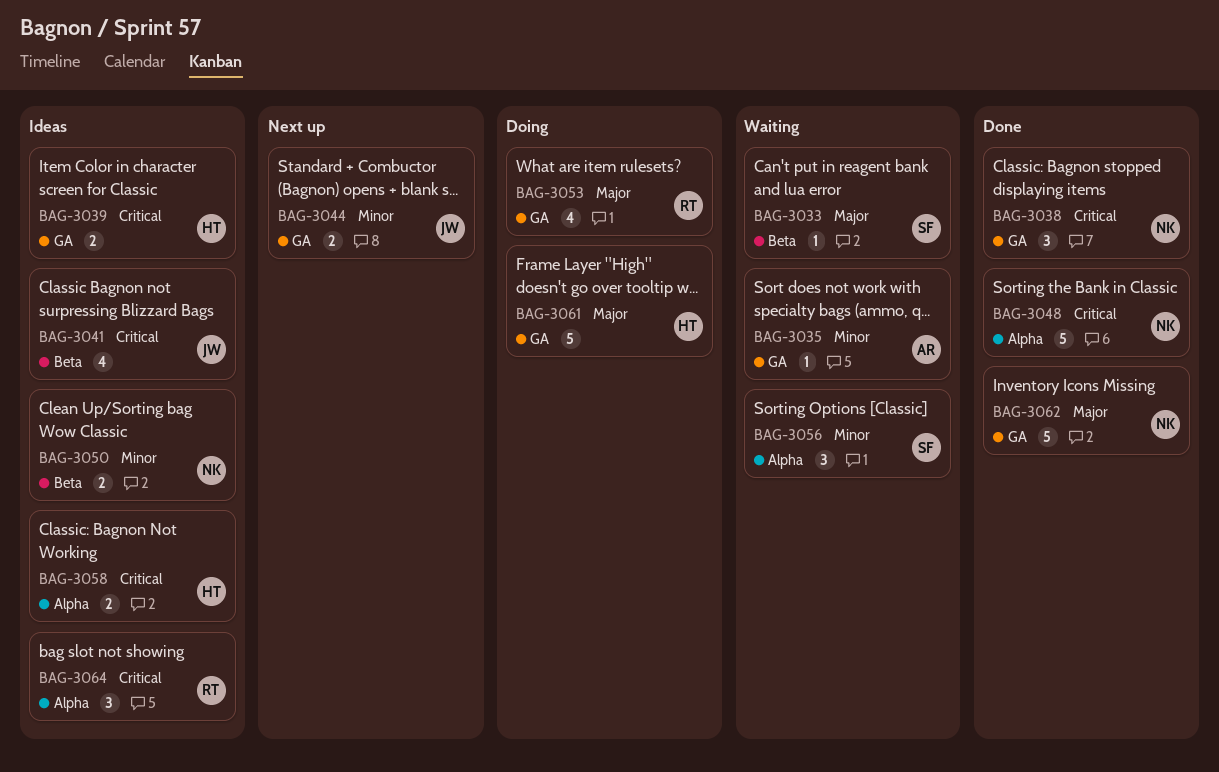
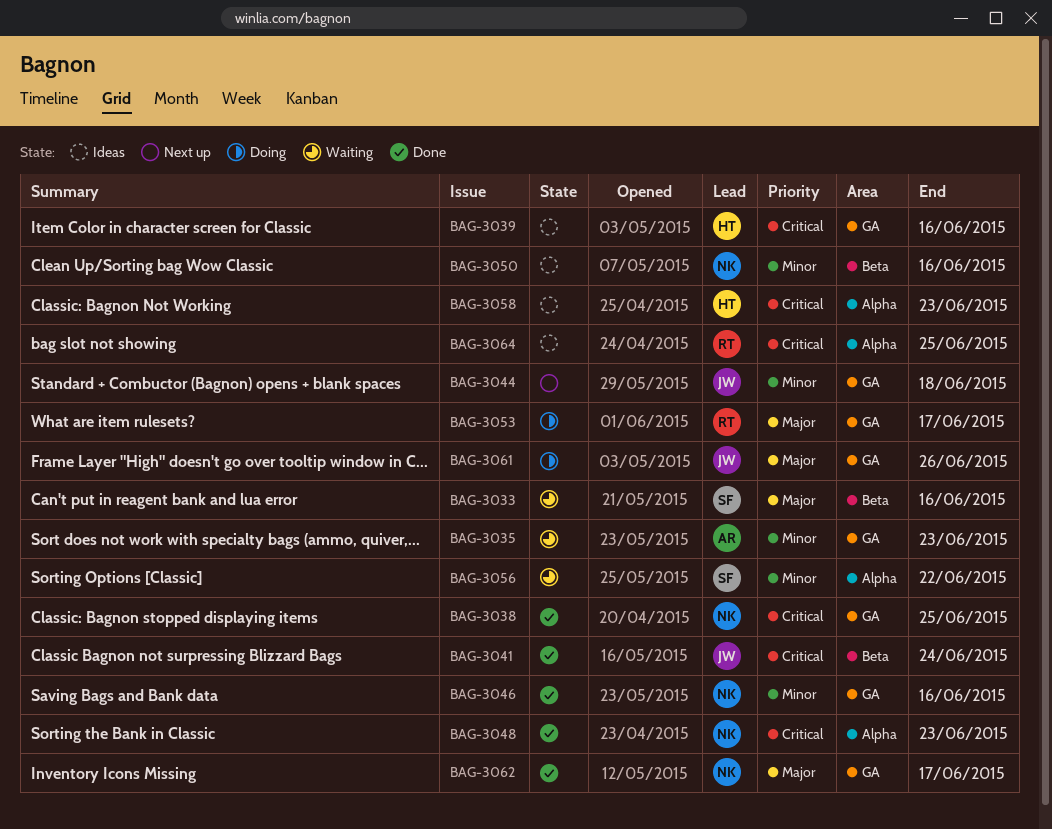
BAG-3041, status: Ideas -> Done
BAG-3046: none -> present
BAG-3061, owner: HT -> JW

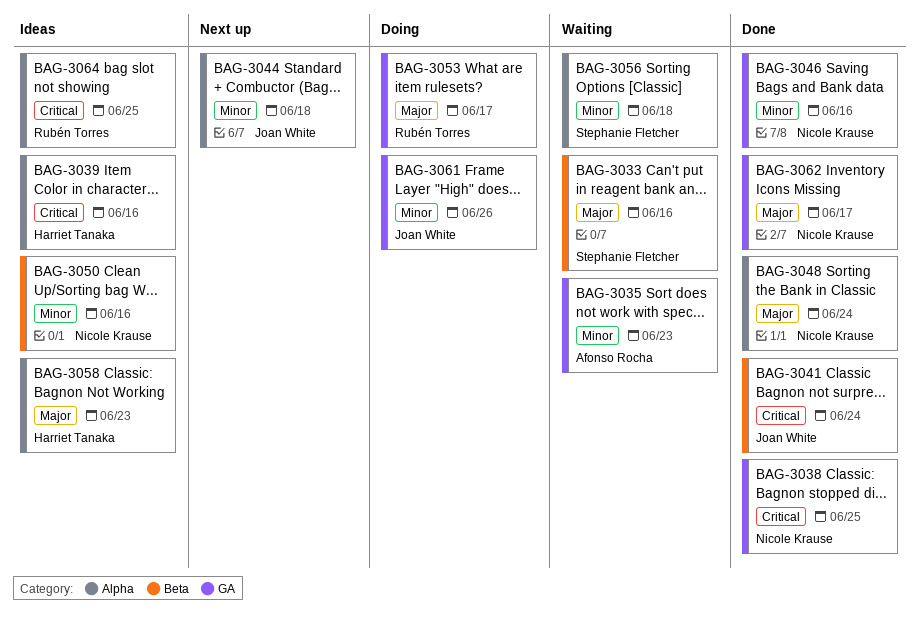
BAG-3039, label: GA -> Alpha
BAG-3044, label: GA -> Alpha
BAG-3048, priority: Critical -> Major
BAG-3048, due: Jun 23 -> Jun 24
BAG-3056, due: Jun 22 -> Jun 18
BAG-3058, priority: Critical -> Major
BAG-3061, priority: Major -> Minor

